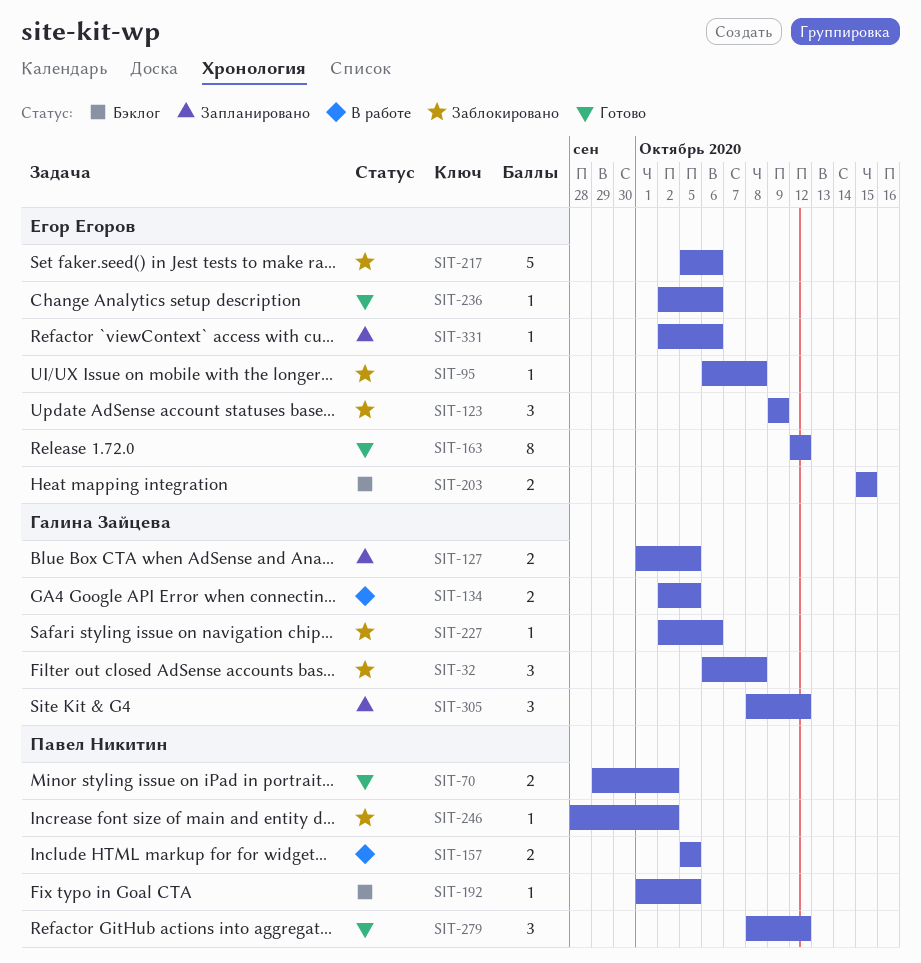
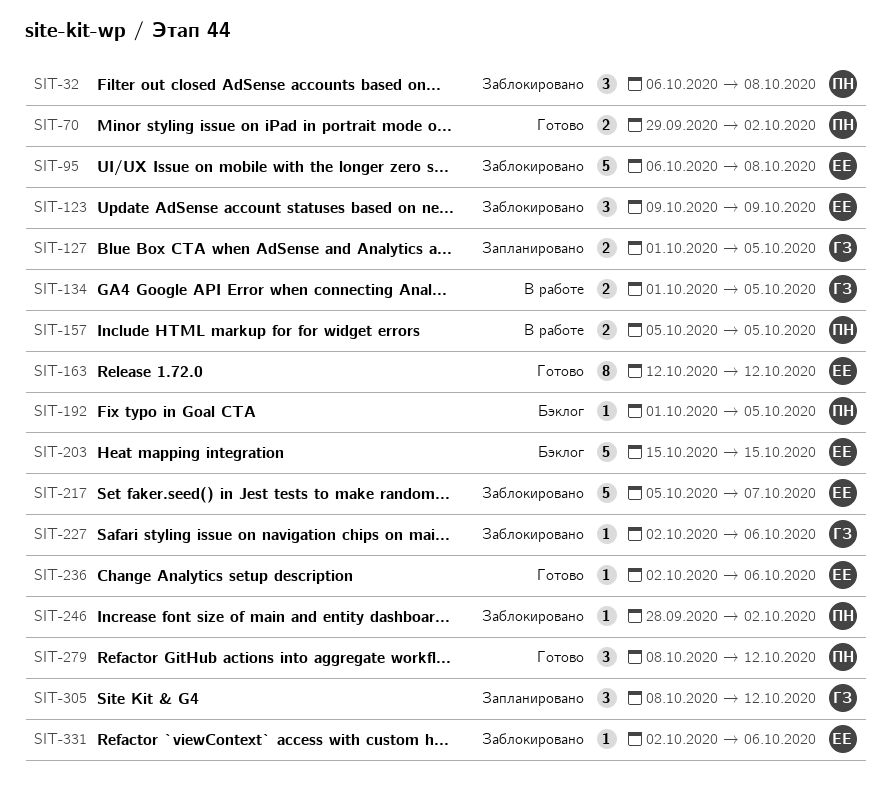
SIT-32, owner: Галина Зайцева -> Павел Никитин
SIT-95, estimate: 1 -> 5
SIT-134, start: Oct 2 -> Oct 1
SIT-203, estimate: 2 -> 5
SIT-217, due: Oct 6 -> Oct 7
SIT-331, status: Запланировано -> Заблокировано

